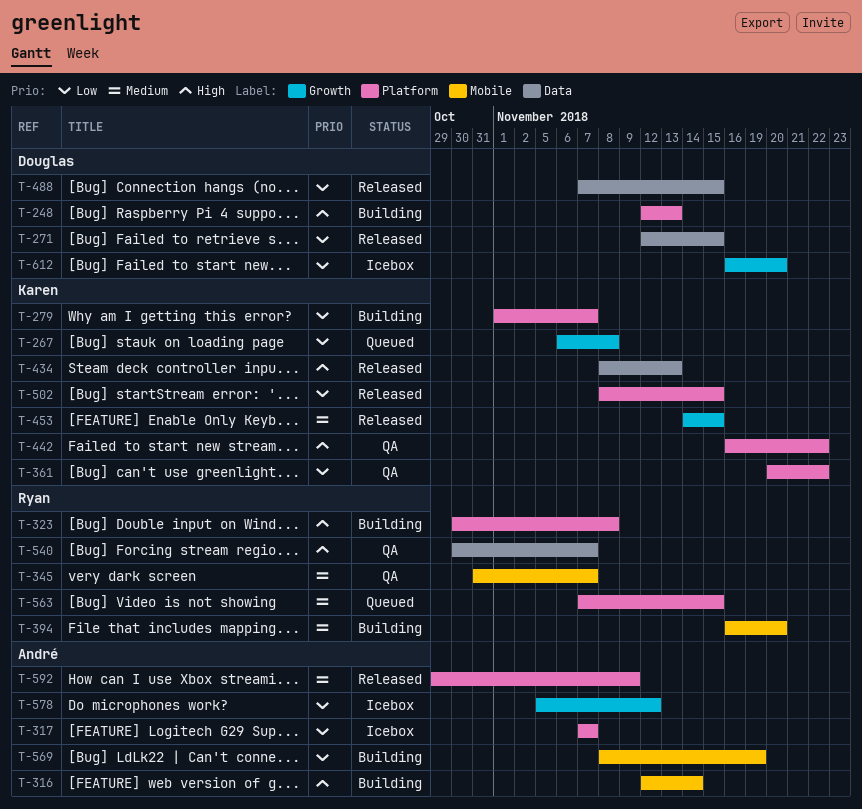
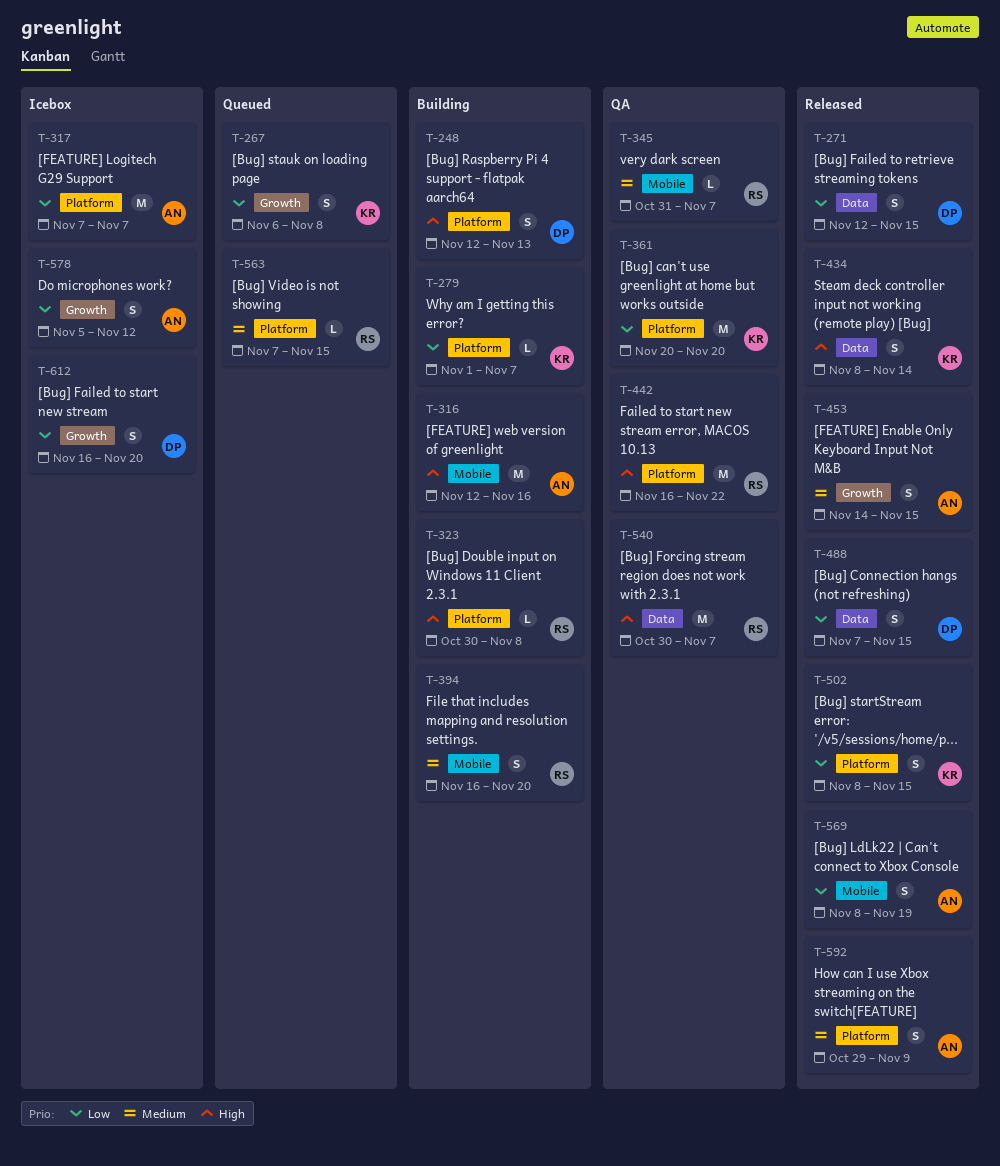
T-316, due: Nov 14 -> Nov 16
T-361, due: Nov 22 -> Nov 20
T-434, due: Nov 13 -> Nov 14
T-442, owner: Karen -> Ryan
T-453, owner: Karen -> André
T-569, status: Building -> Released

